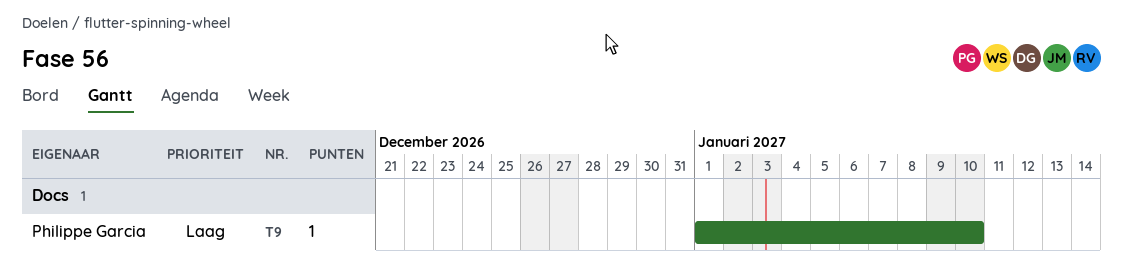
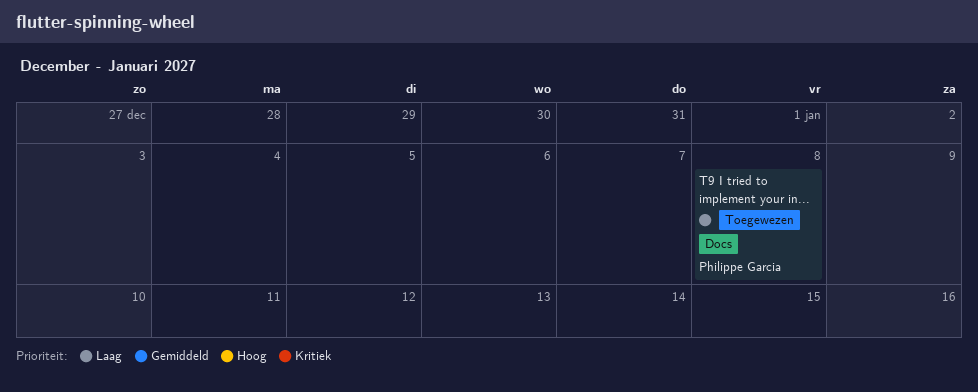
T9, due: Jan 10 -> Jan 8

